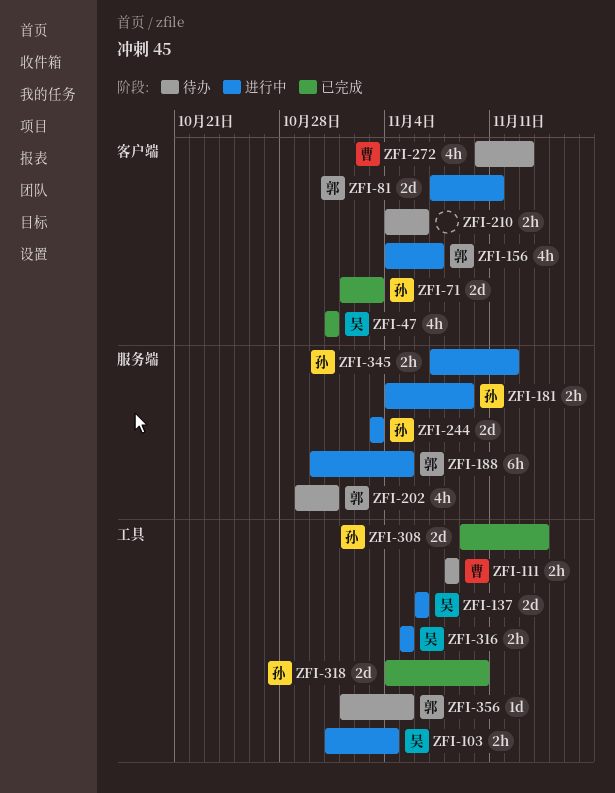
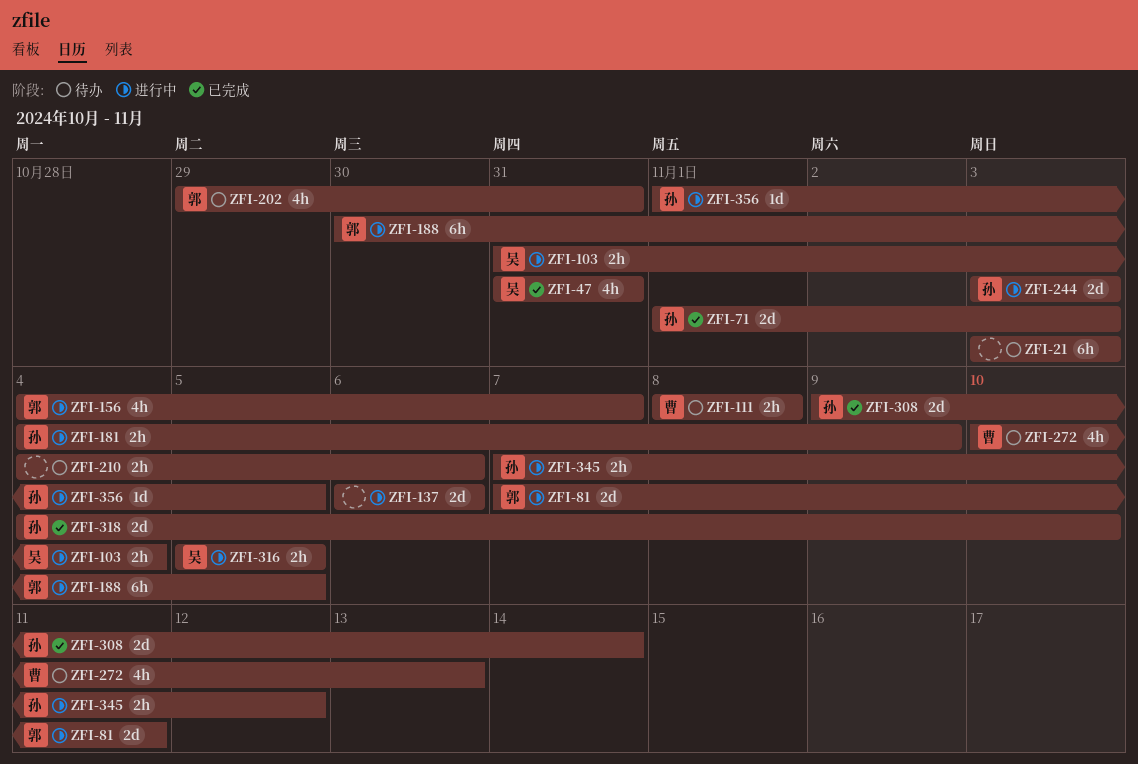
ZFI-21: none -> present
ZFI-137, owner: 吴 -> none
ZFI-356, status: 待办 -> 进行中
ZFI-356, owner: 郭 -> 孙

